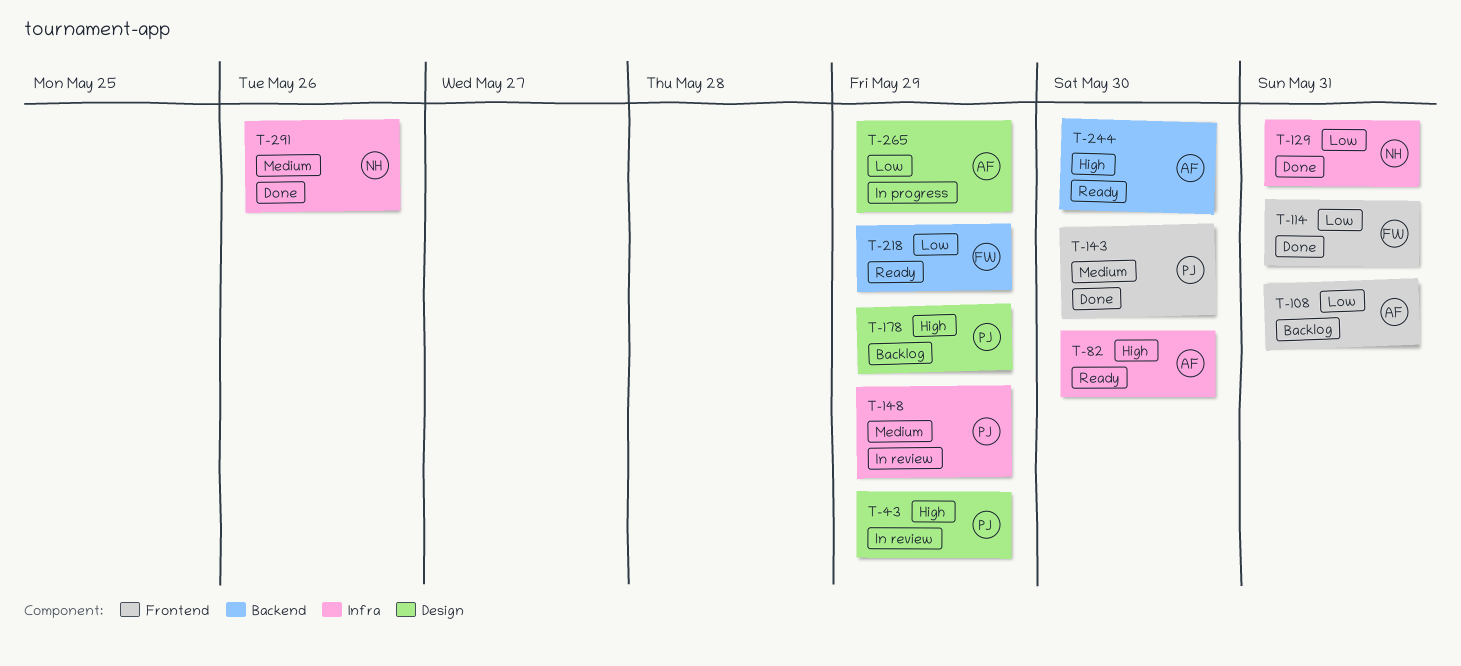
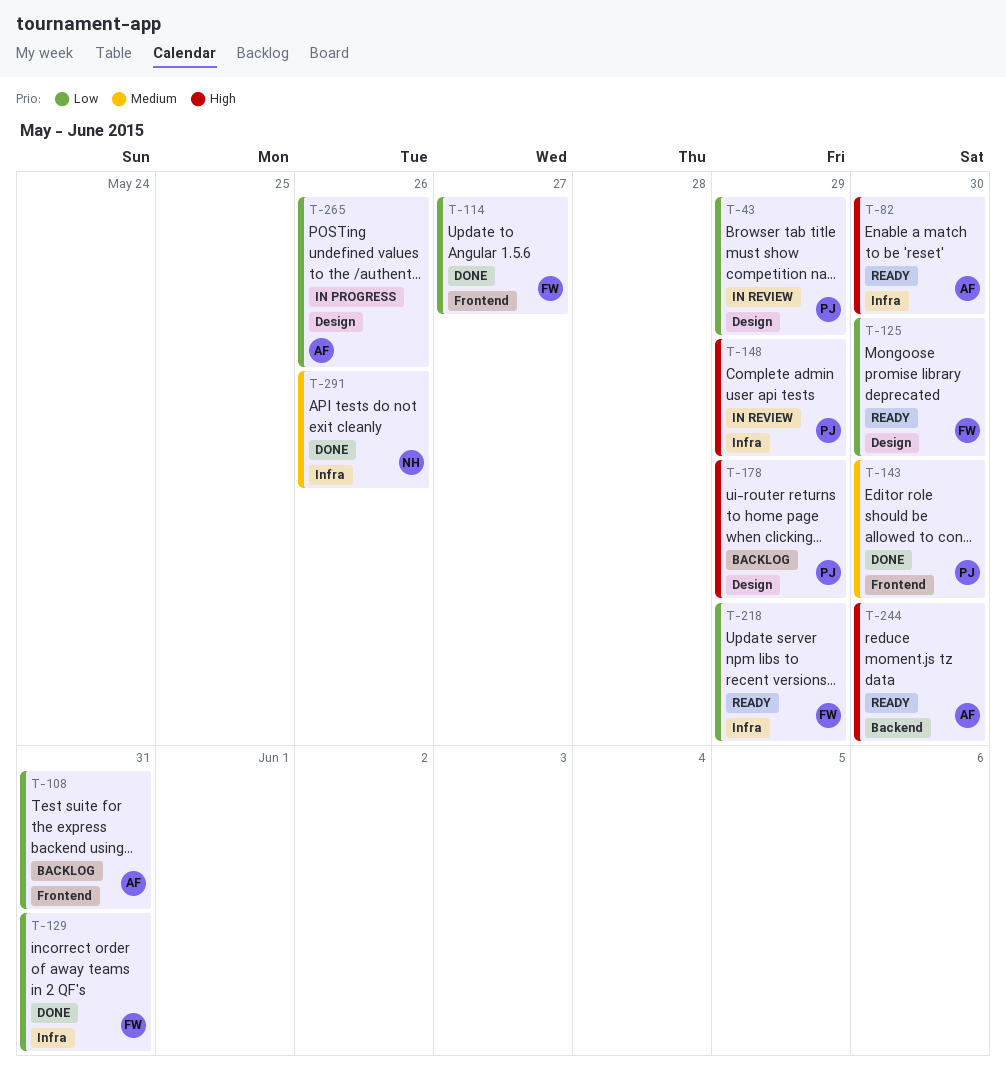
T-43, priority: High -> Low
T-114, due: May 31 -> May 27
T-125: none -> present
T-129, owner: NH -> FW
T-148, priority: Medium -> High
T-218, label: Backend -> Infra
T-265, due: May 29 -> May 26

